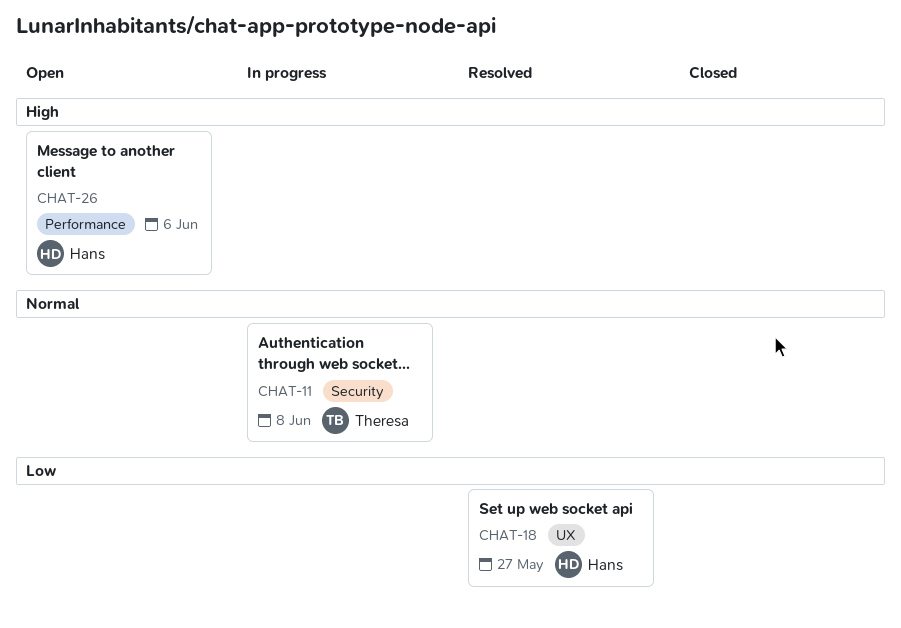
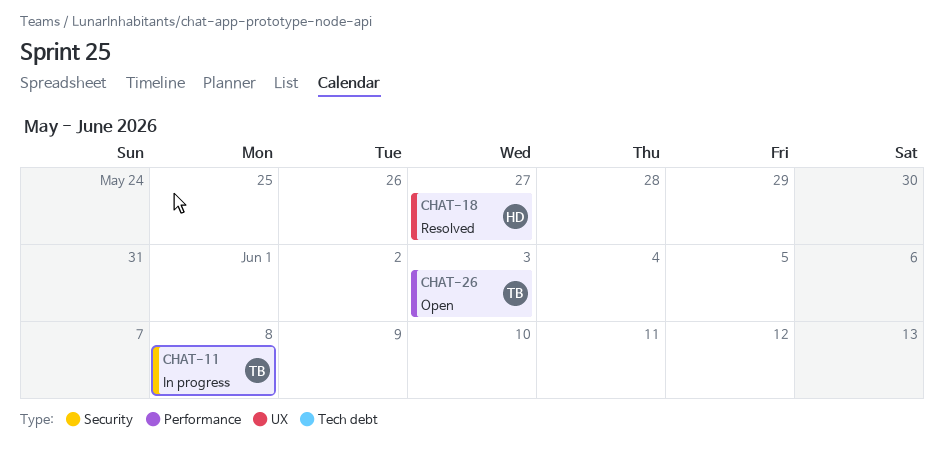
CHAT-26, owner: Hans -> Theresa
CHAT-26, due: Jun 6 -> Jun 3

